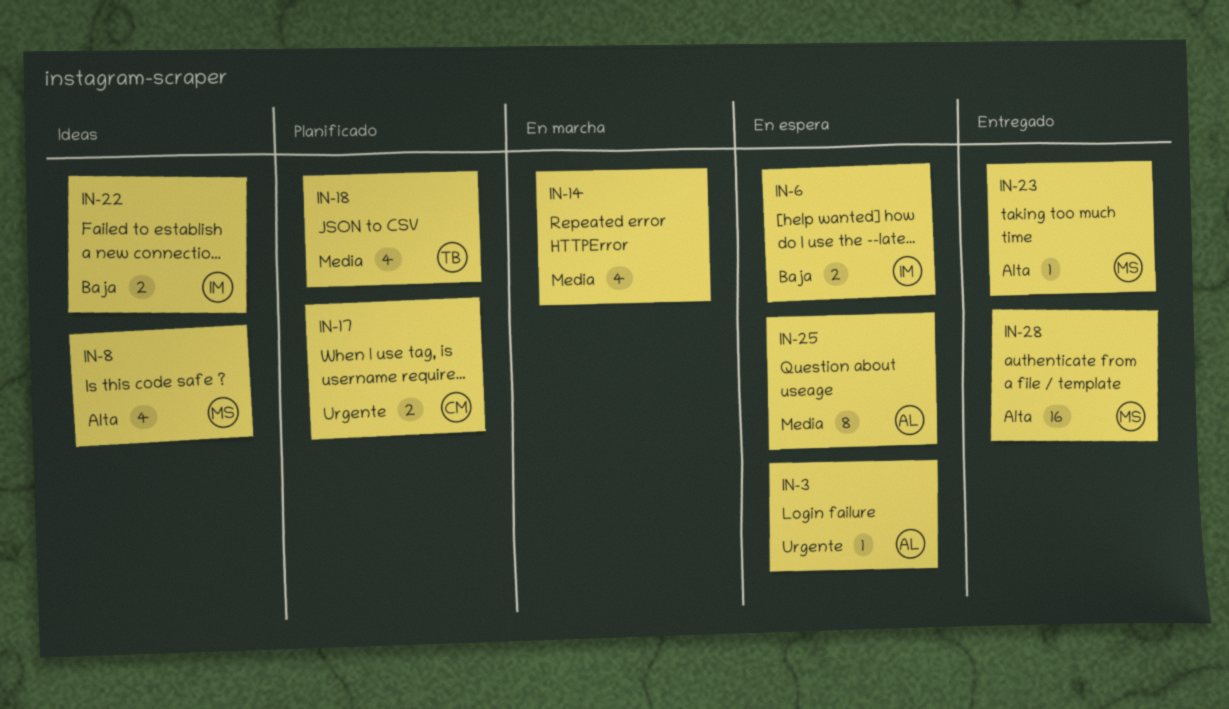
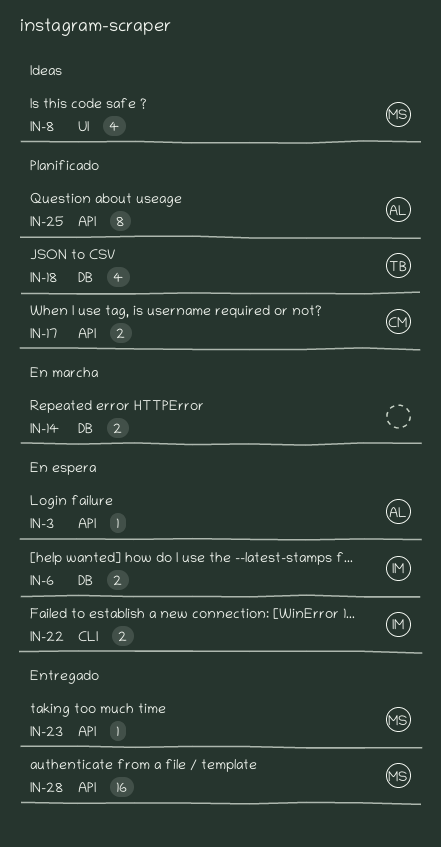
IN-14, estimate: 4 -> 2
IN-22, status: Ideas -> En espera
IN-25, status: En espera -> Planificado

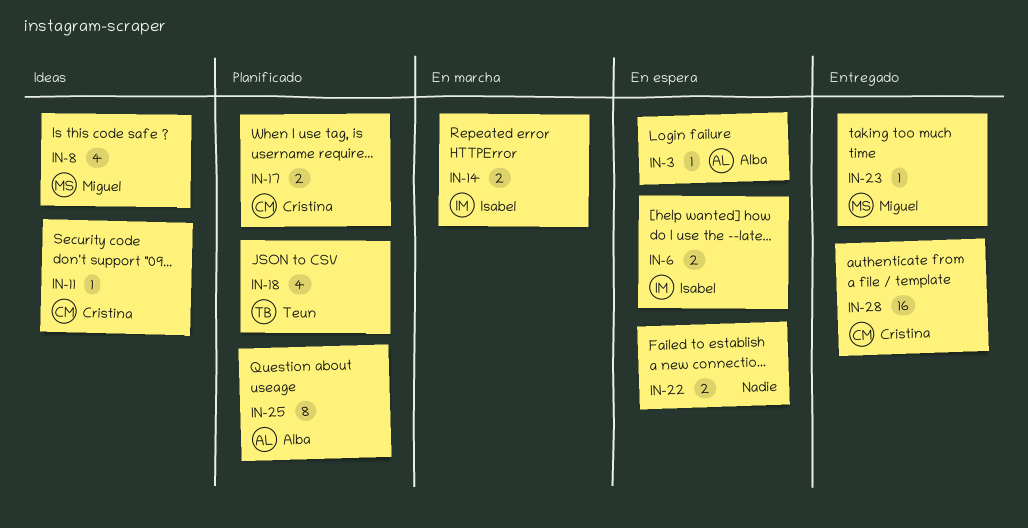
IN-11: none -> present
IN-14, owner: none -> Isabel
IN-22, owner: Isabel -> none
IN-28, owner: Miguel -> Cristina

